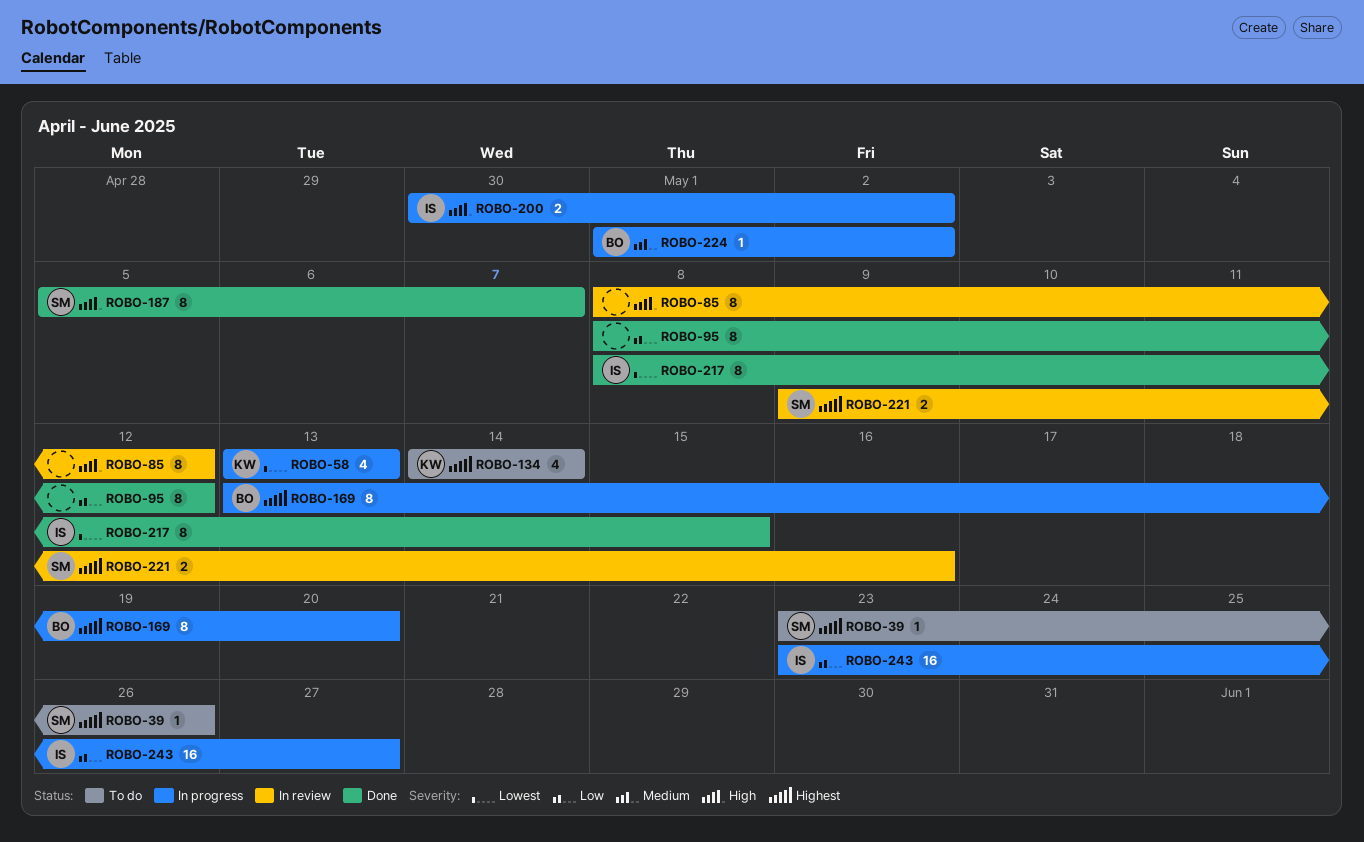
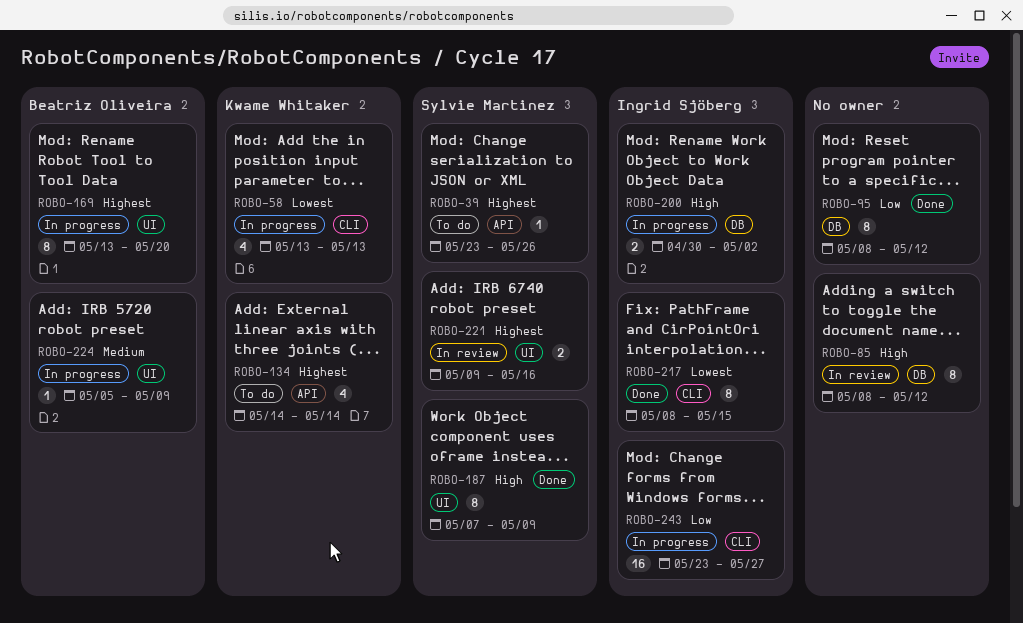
ROBO-187, start: May 5 -> May 7
ROBO-187, due: May 7 -> May 9
ROBO-224, start: May 1 -> May 5
ROBO-224, due: May 2 -> May 9

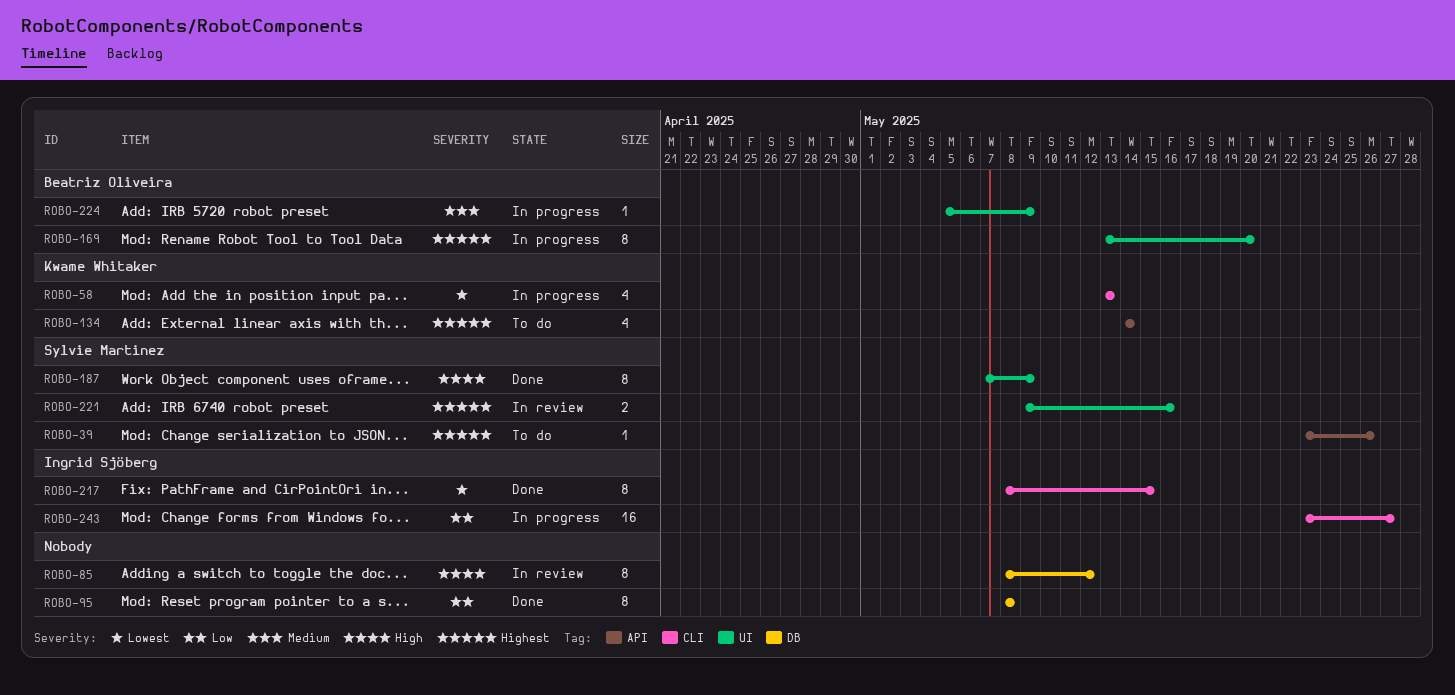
ROBO-95, due: May 12 -> May 8
ROBO-200: present -> none

